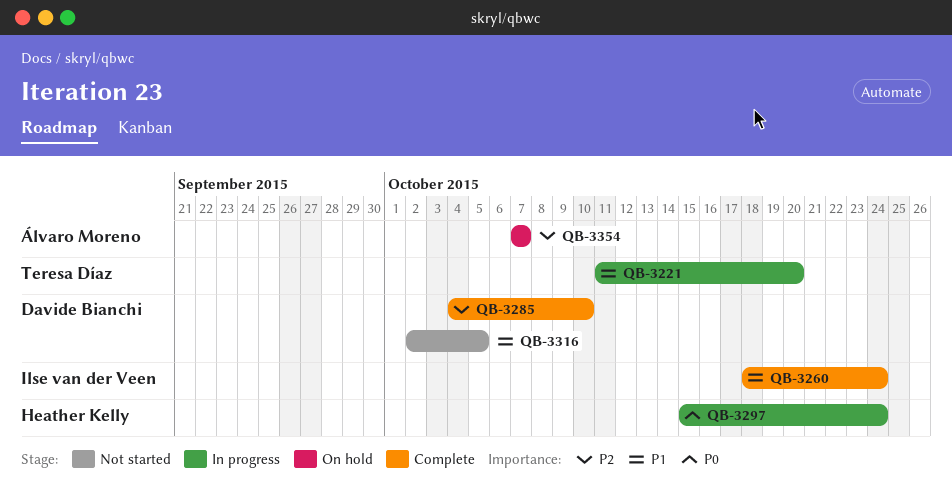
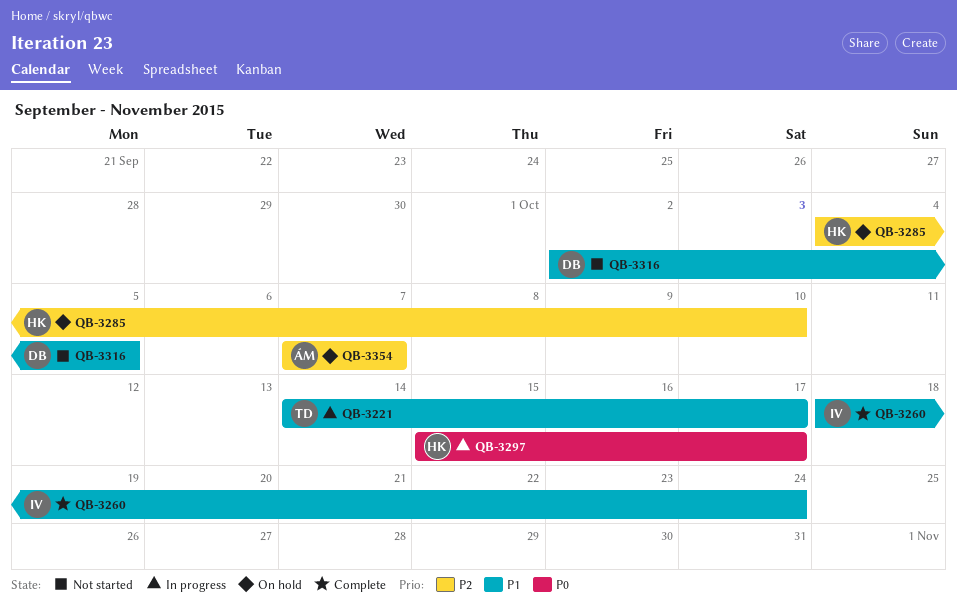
QB-3221, start: Oct 11 -> Oct 14
QB-3221, due: Oct 20 -> Oct 17
QB-3285, status: Complete -> On hold
QB-3285, owner: Davide Bianchi -> Heather Kelly
QB-3297, due: Oct 24 -> Oct 17

